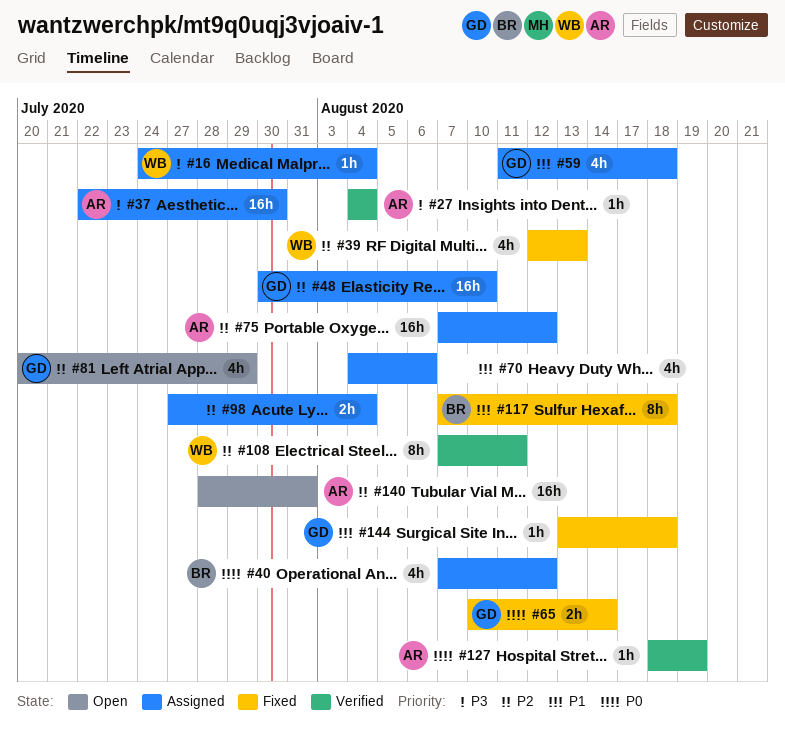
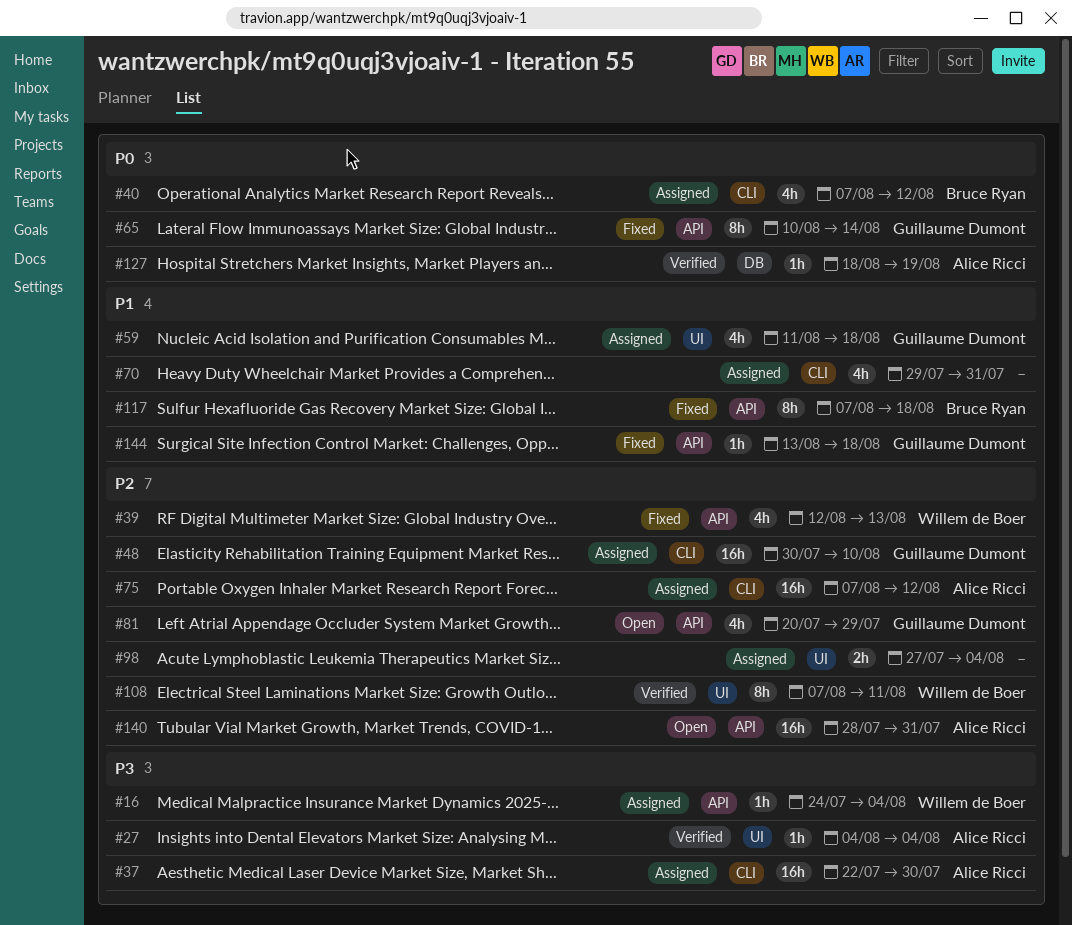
#65, estimate: 2h -> 8h
#70, start: Aug 4 -> Jul 29
#70, due: Aug 6 -> Jul 31

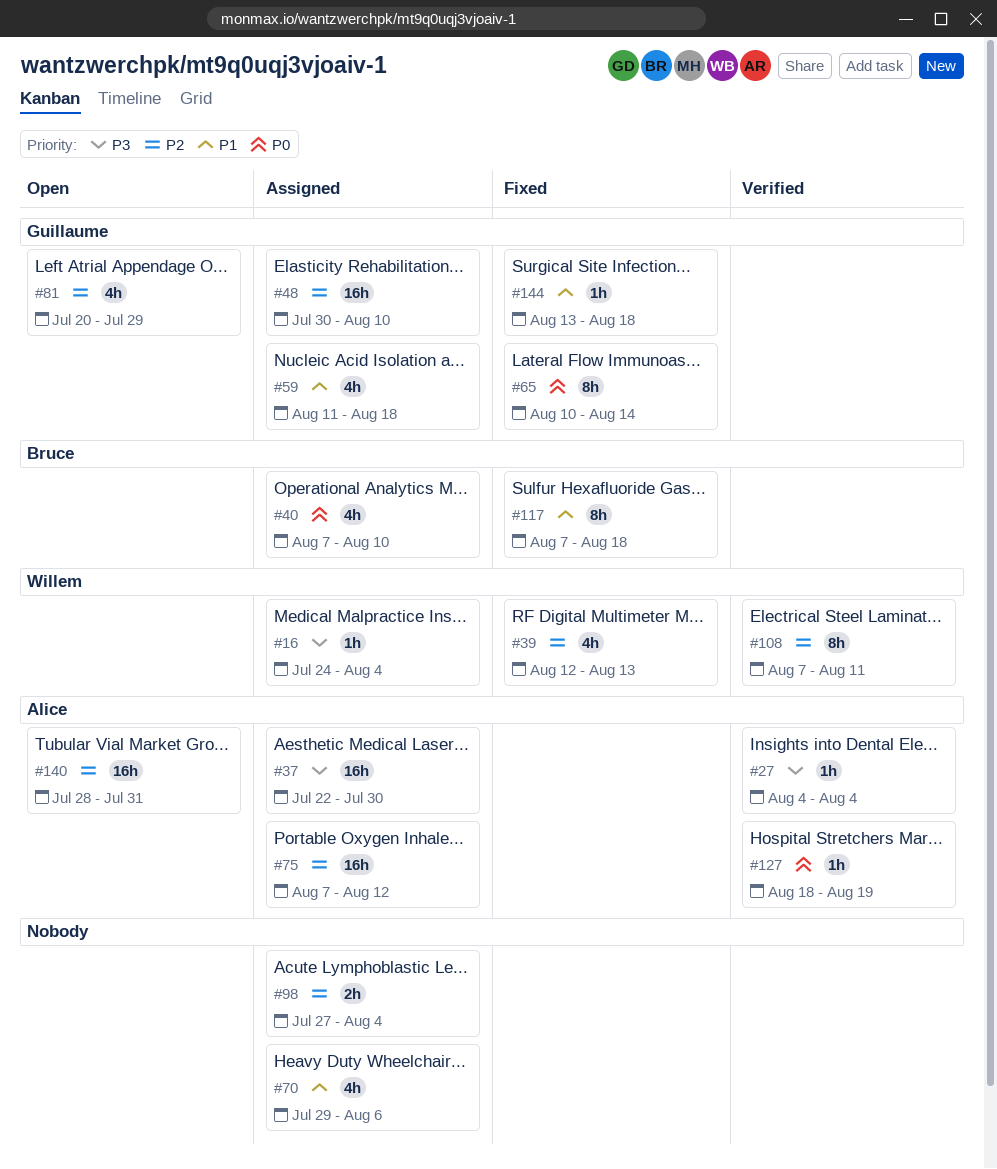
#40, due: Aug 12 -> Aug 10
#70, due: Jul 31 -> Aug 6

